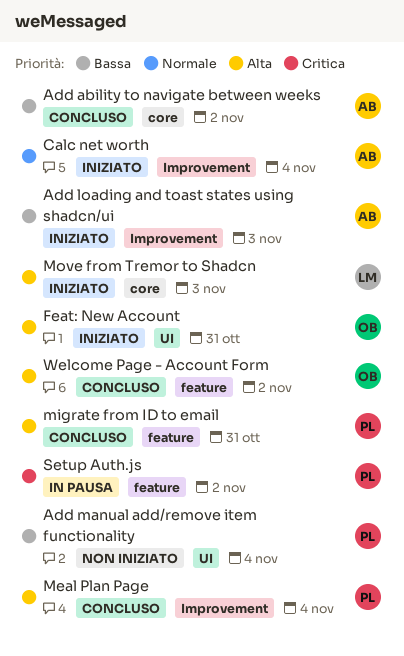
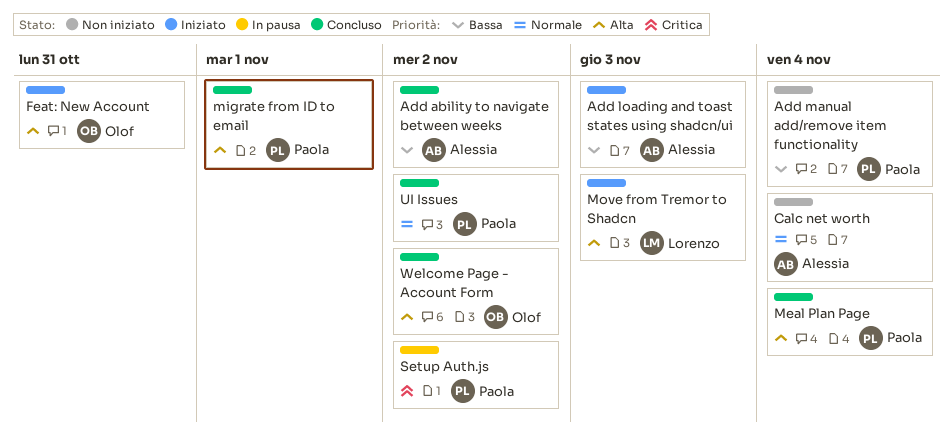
Calc net worth, status: Iniziato -> Non iniziato
migrate from ID to email, due: Oct 31 -> Nov 1
UI Issues: none -> present

